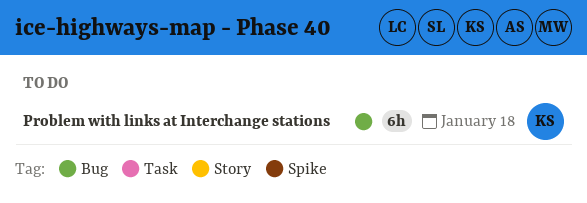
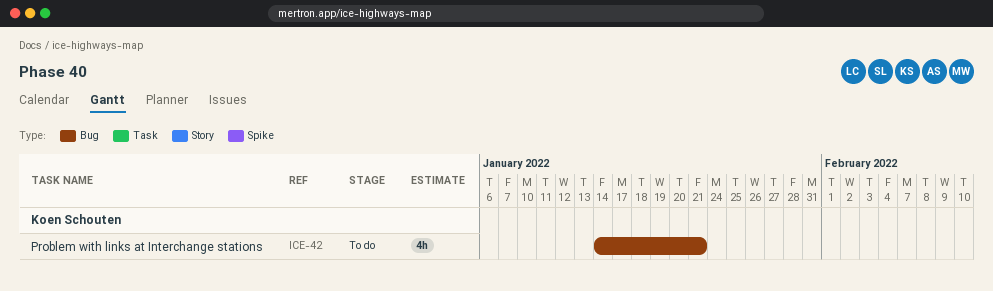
Problem with links at Interchange stations, estimate: 6h -> 4h
Problem with links at Interchange stations, due: Jan 18 -> Jan 21

